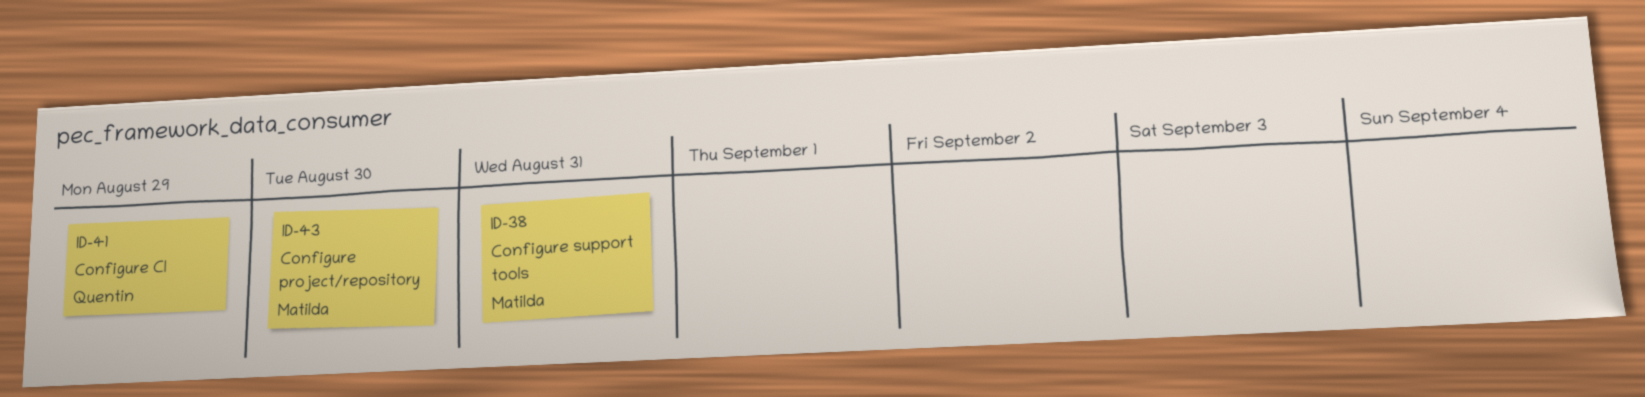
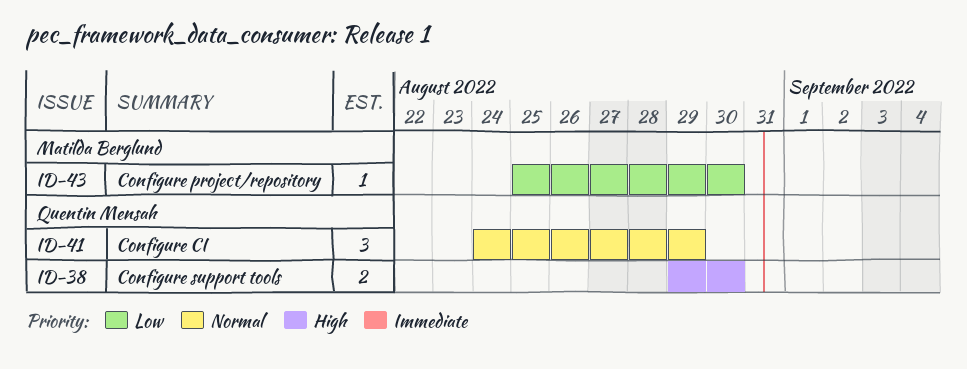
ID-38, owner: Matilda Berglund -> Quentin Mensah
ID-38, due: Aug 31 -> Aug 30

